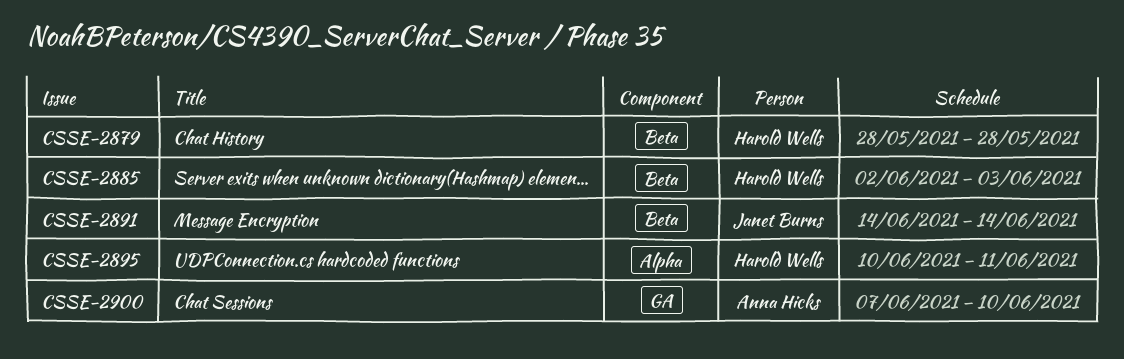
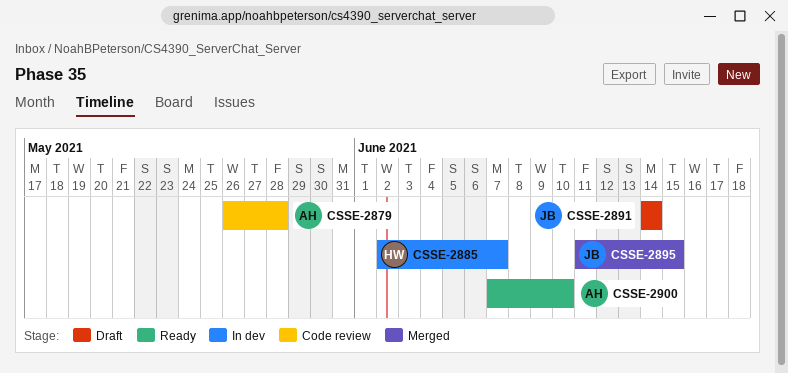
CSSE-2879, owner: Harold Wells -> Anna Hicks
CSSE-2879, start: May 28 -> May 26
CSSE-2885, due: Jun 3 -> Jun 7
CSSE-2895, owner: Harold Wells -> Janet Burns
CSSE-2895, start: Jun 10 -> Jun 11
CSSE-2895, due: Jun 11 -> Jun 15

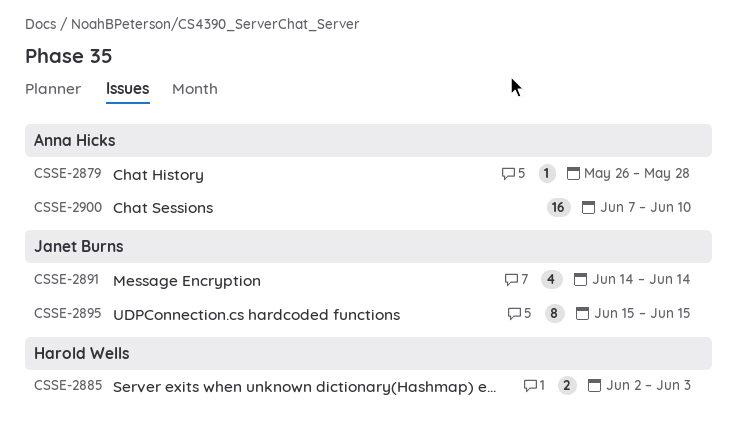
CSSE-2885, due: Jun 7 -> Jun 3
CSSE-2895, start: Jun 11 -> Jun 15

